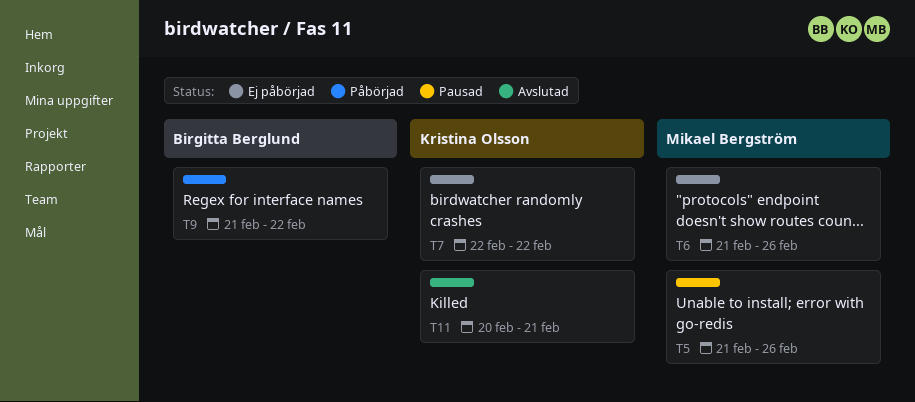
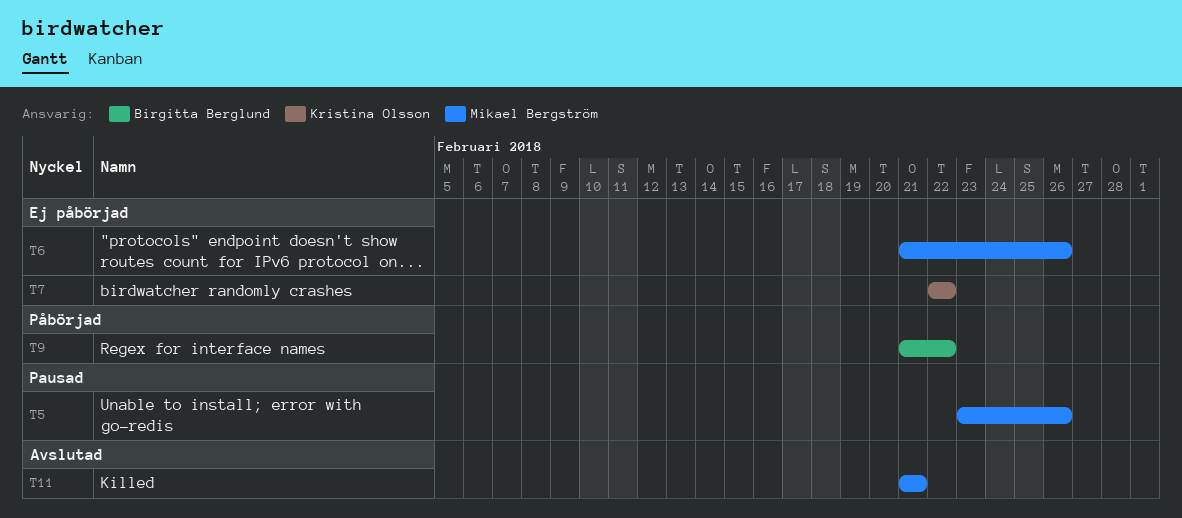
T5, start: Feb 21 -> Feb 23
T11, owner: Kristina Olsson -> Mikael Bergström
T11, start: Feb 20 -> Feb 21

